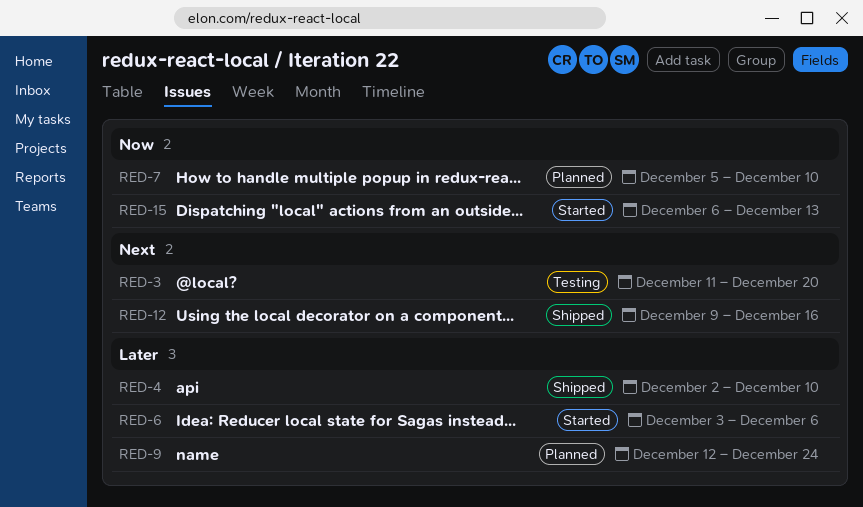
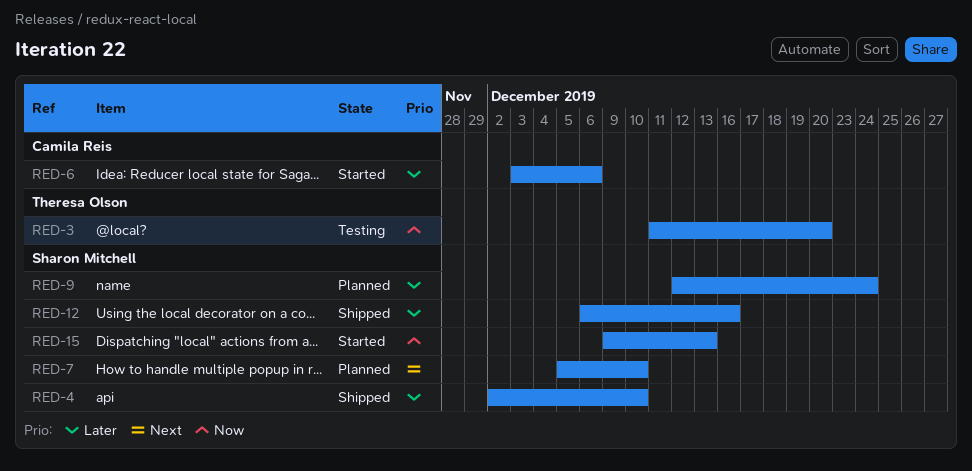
RED-3, priority: Next -> Now
RED-7, priority: Now -> Next
RED-12, priority: Next -> Later
RED-12, start: Dec 9 -> Dec 6
RED-15, start: Dec 6 -> Dec 9

